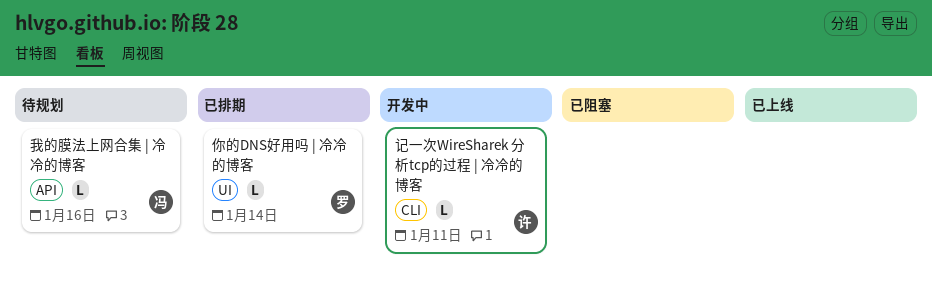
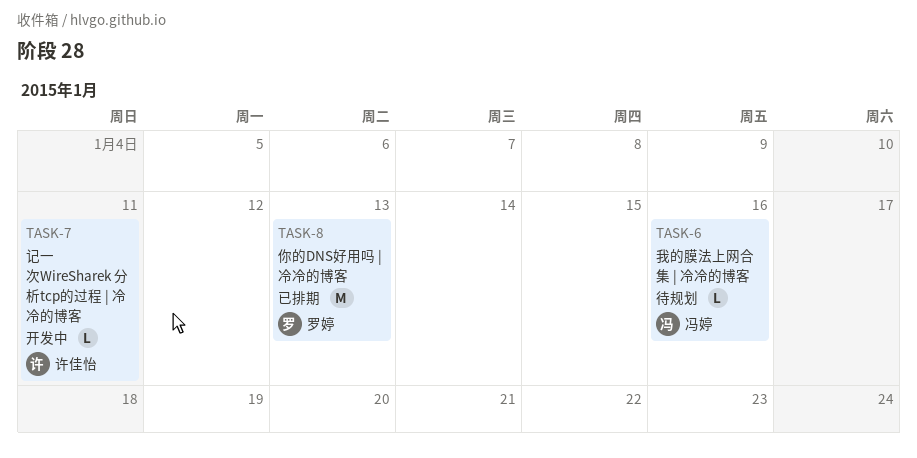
你的DNS好用吗 | 冷冷的博客, estimate: L -> M
你的DNS好用吗 | 冷冷的博客, due: Jan 14 -> Jan 13

